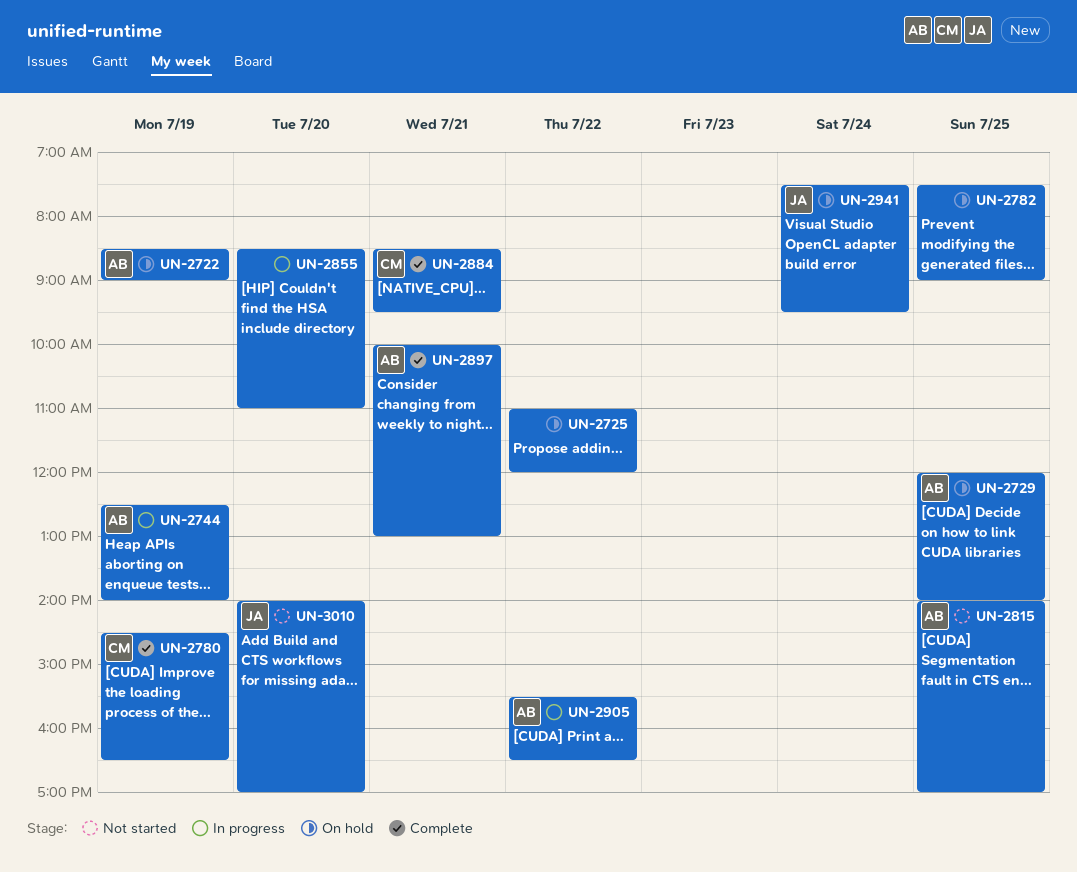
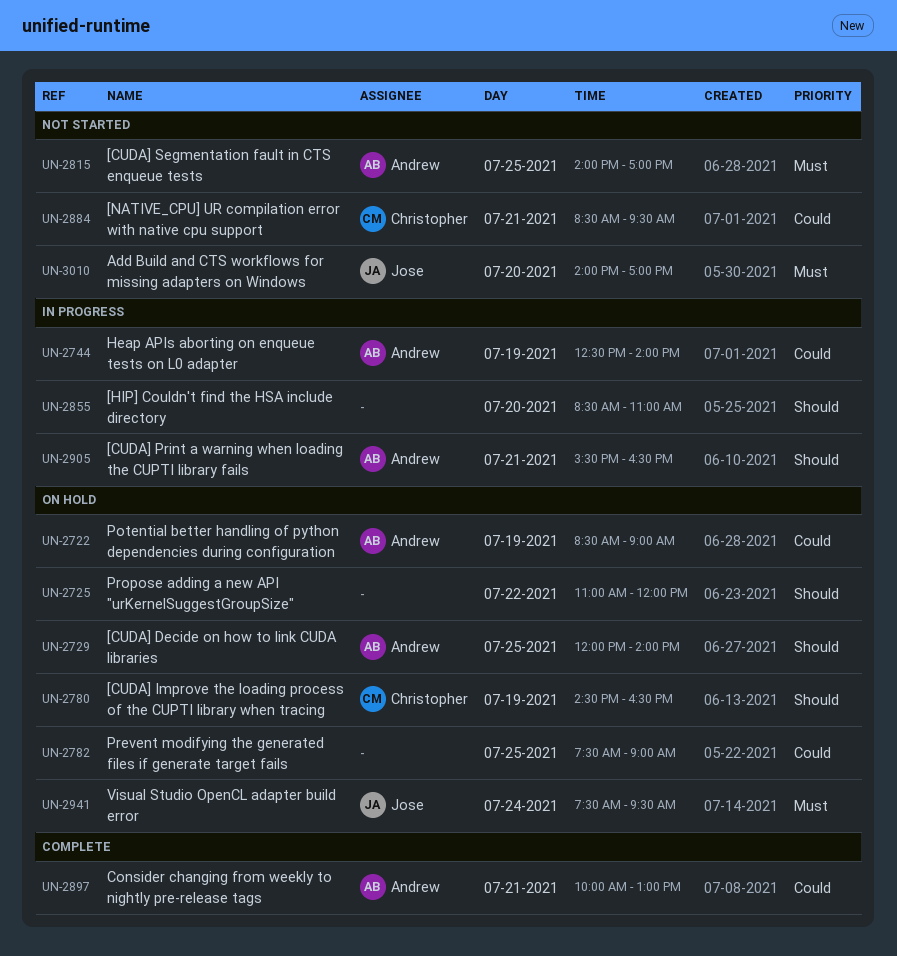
UN-2780, status: Complete -> On hold
UN-2884, status: Complete -> Not started
UN-2905, day: Jul 22 -> Jul 21

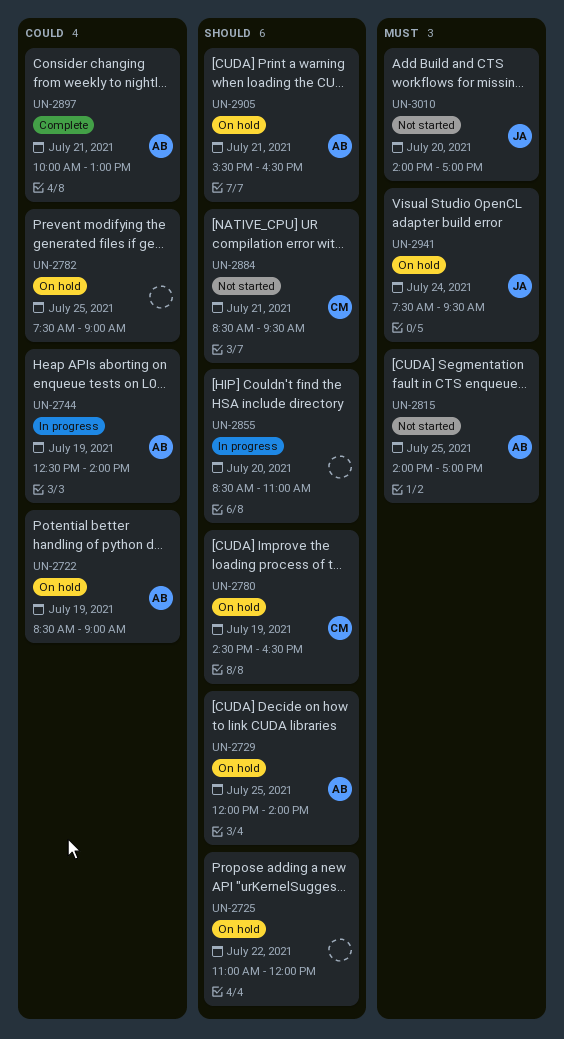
UN-2884, priority: Could -> Should
UN-2905, status: In progress -> On hold

